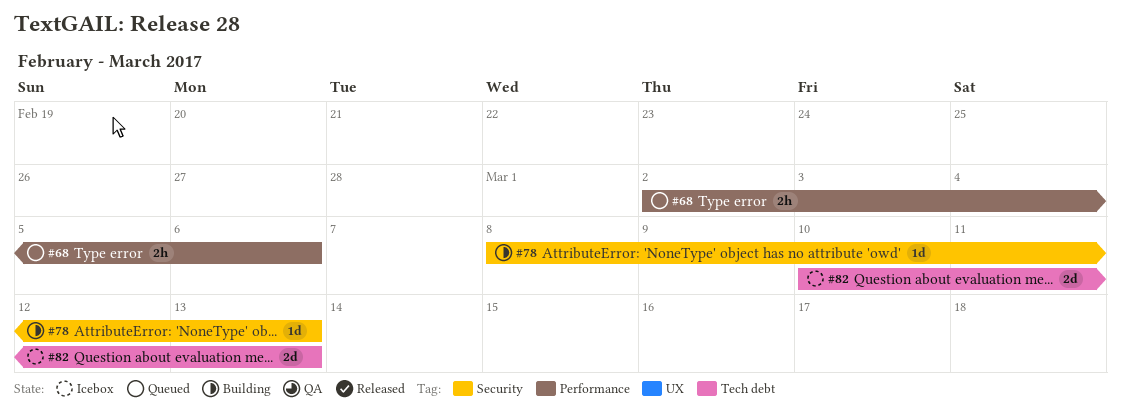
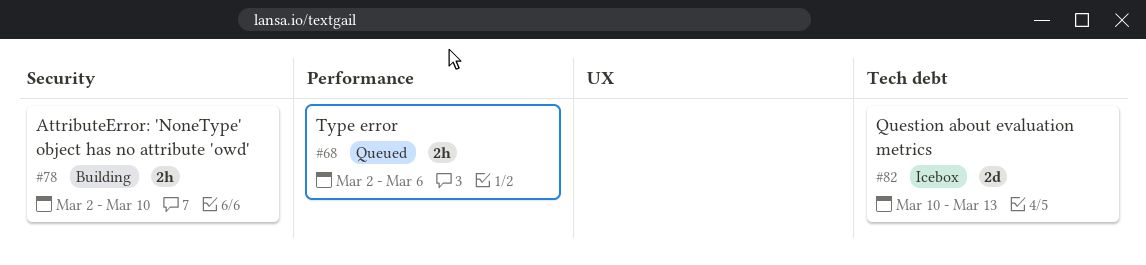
#78, estimate: 1d -> 2h
#78, start: Mar 8 -> Mar 2
#78, due: Mar 13 -> Mar 10

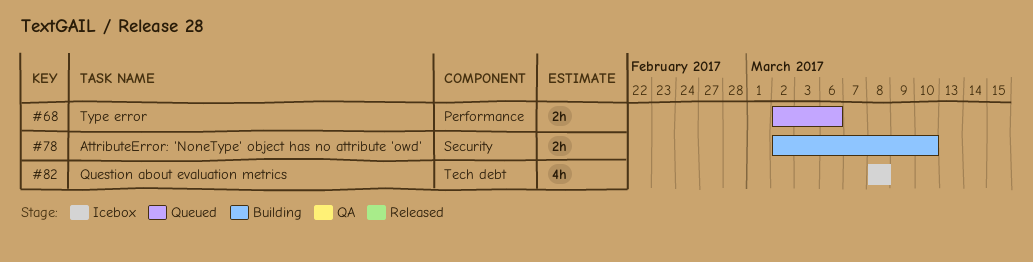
#82, estimate: 2d -> 4h
#82, start: Mar 10 -> Mar 8
#82, due: Mar 13 -> Mar 8

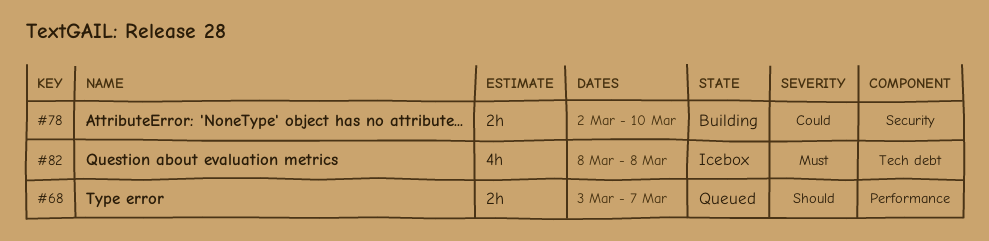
#68, start: Mar 2 -> Mar 3
#68, due: Mar 6 -> Mar 7

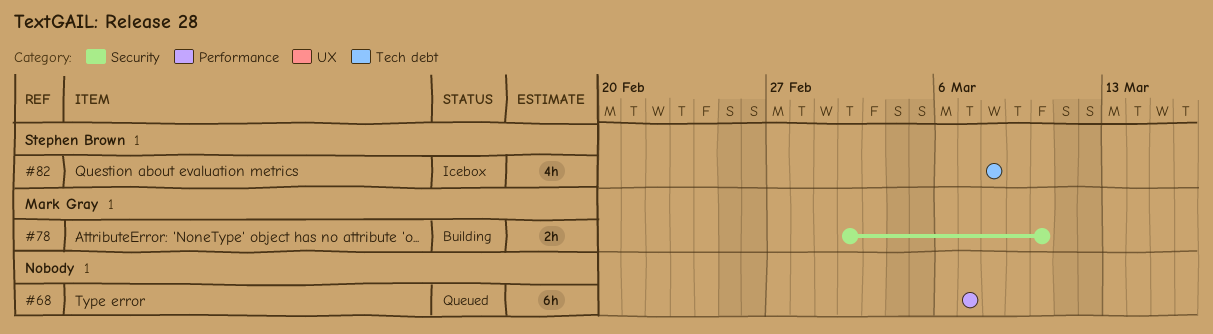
#68, estimate: 2h -> 6h
#68, start: Mar 3 -> Mar 7

